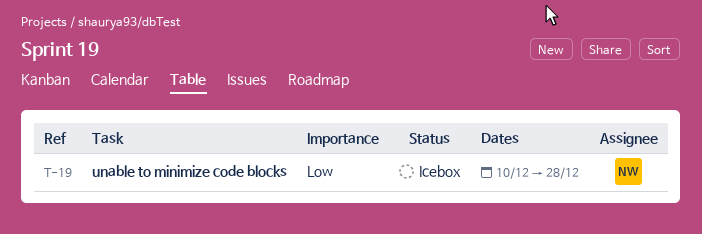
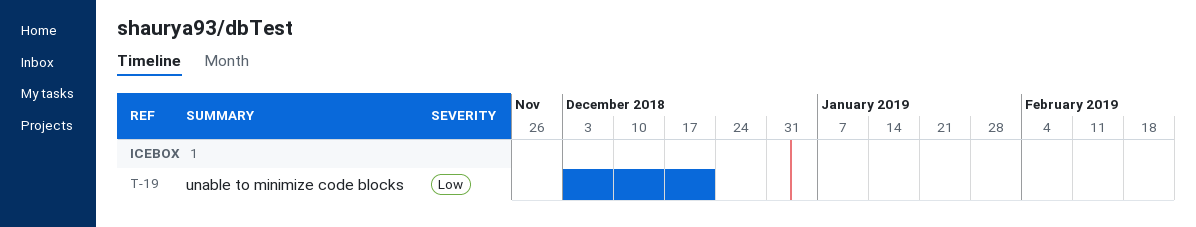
T-19, start: Dec 10 -> Dec 3
T-19, due: Dec 28 -> Dec 21

